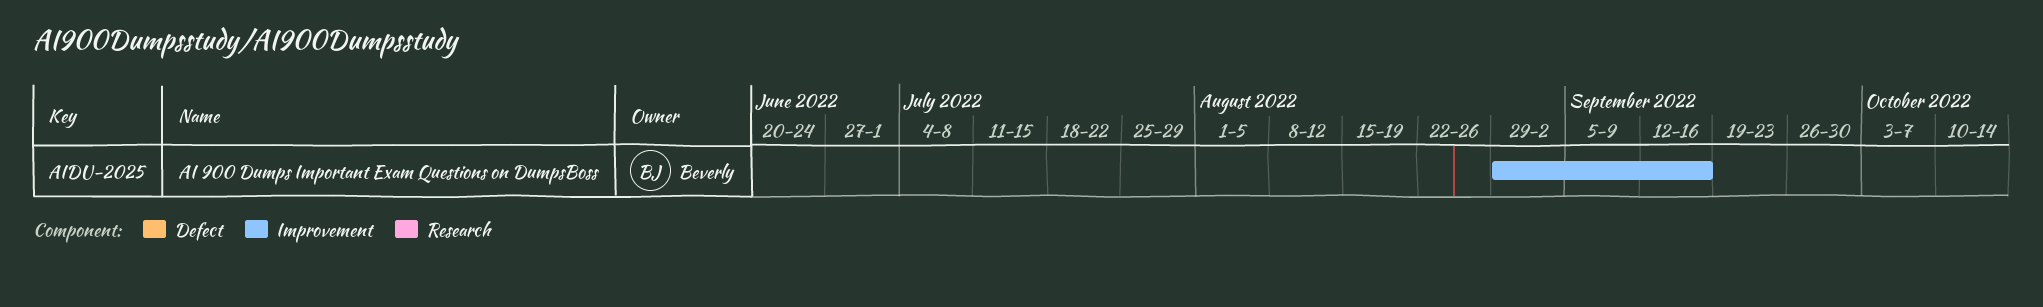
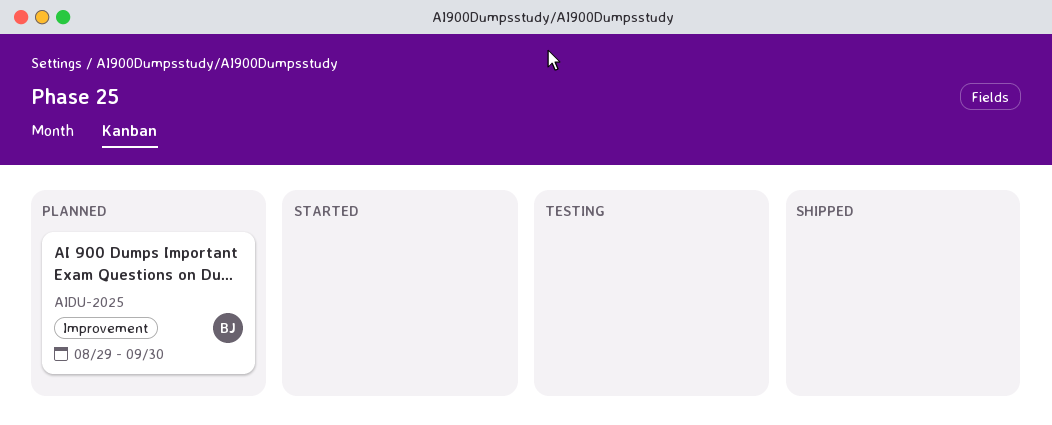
AIDU-2025, due: Sep 16 -> Sep 30

